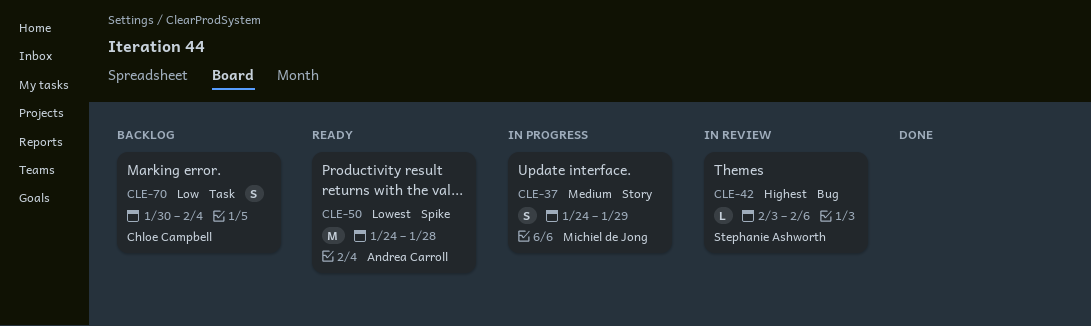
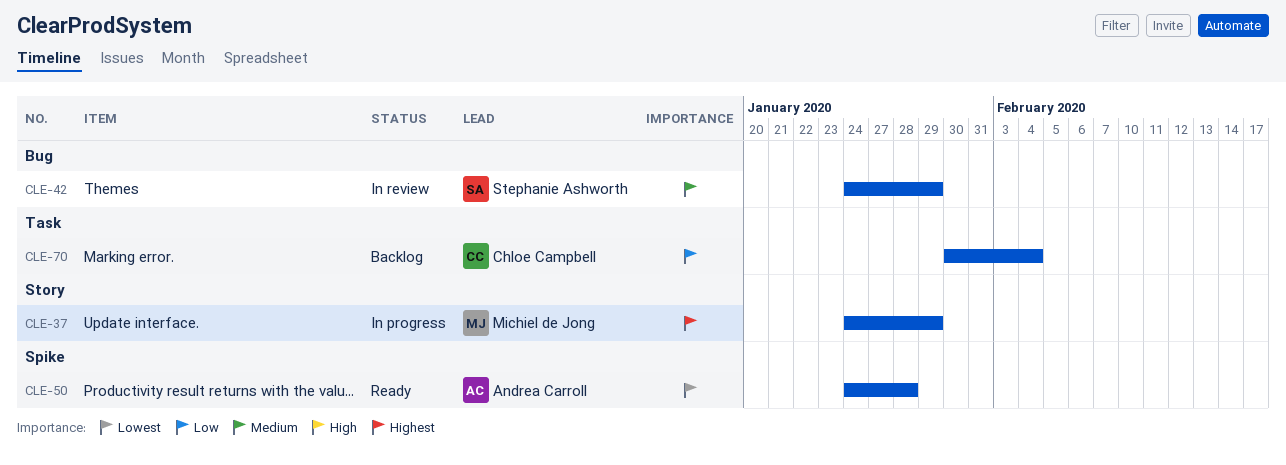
CLE-37, priority: Medium -> Highest
CLE-42, priority: Highest -> Medium
CLE-42, start: Feb 3 -> Jan 24
CLE-42, due: Feb 6 -> Jan 29

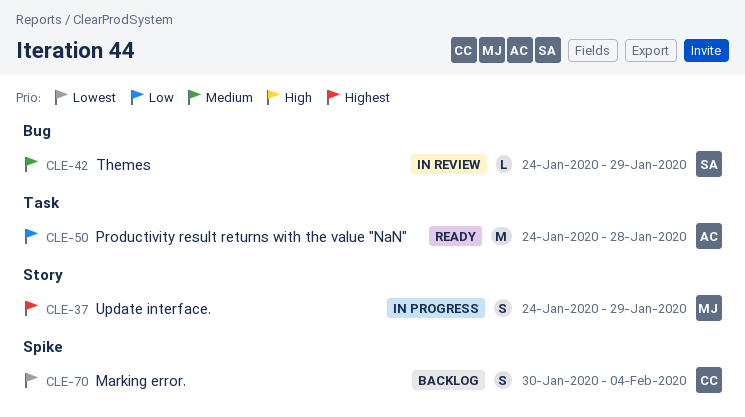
CLE-50, priority: Lowest -> Low
CLE-50, label: Spike -> Task
CLE-70, priority: Low -> Lowest
CLE-70, label: Task -> Spike

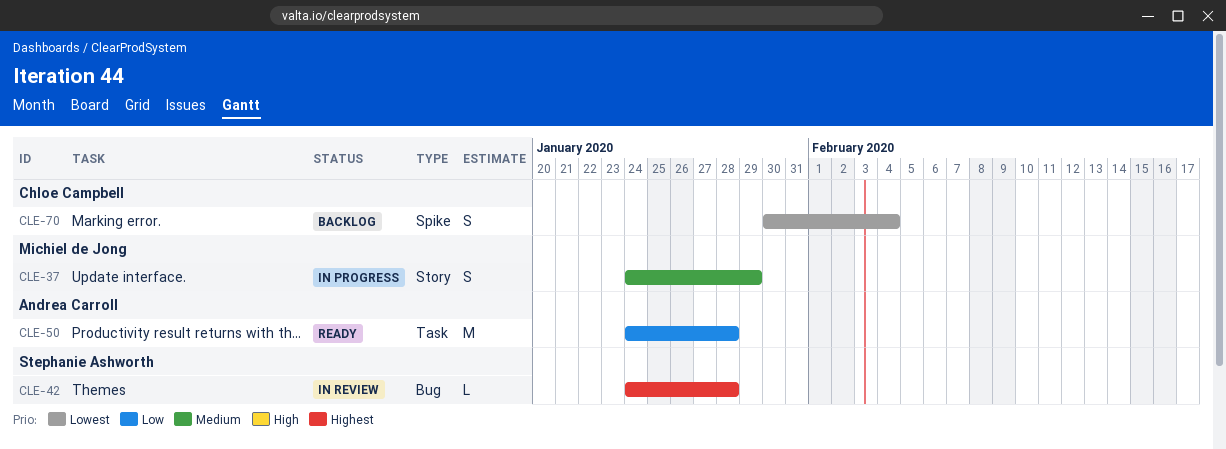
CLE-37, priority: Highest -> Medium
CLE-42, priority: Medium -> Highest
CLE-42, due: Jan 29 -> Jan 28

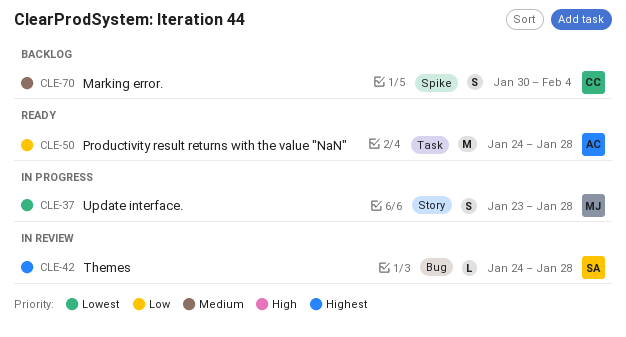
CLE-37, priority: Medium -> Lowest
CLE-37, start: Jan 24 -> Jan 23
CLE-37, due: Jan 29 -> Jan 28
CLE-70, priority: Lowest -> Medium

